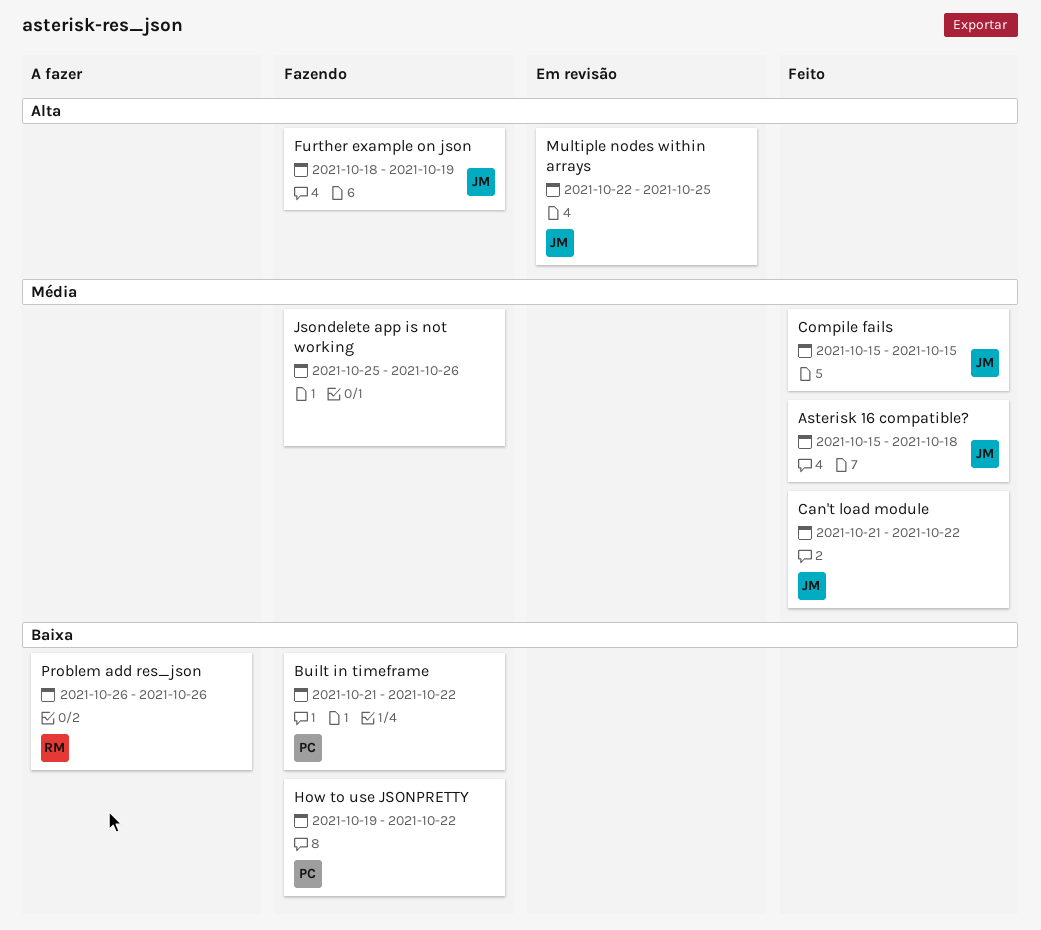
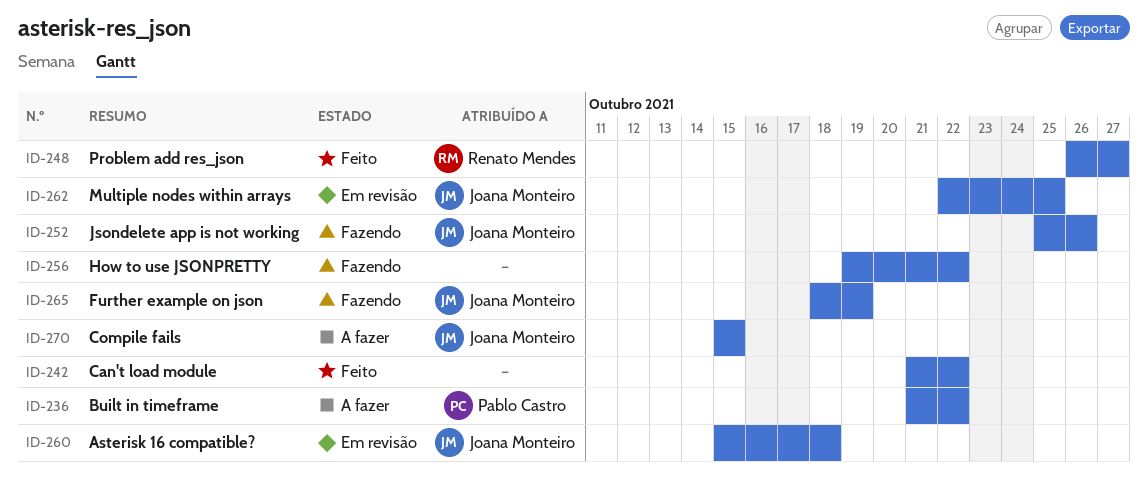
Asterisk 16 compatible?, status: Feito -> Em revisão
Built in timeframe, status: Fazendo -> A fazer
Can't load module, owner: Joana Monteiro -> none
Compile fails, status: Feito -> A fazer
How to use JSONPRETTY, owner: Pablo Castro -> none
Jsondelete app is not working, owner: none -> Joana Monteiro
Problem add res_json, status: A fazer -> Feito
Problem add res_json, due: Oct 26 -> Oct 27

